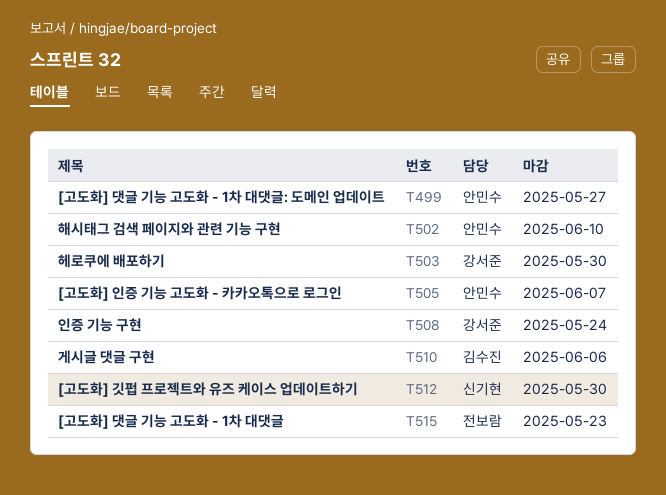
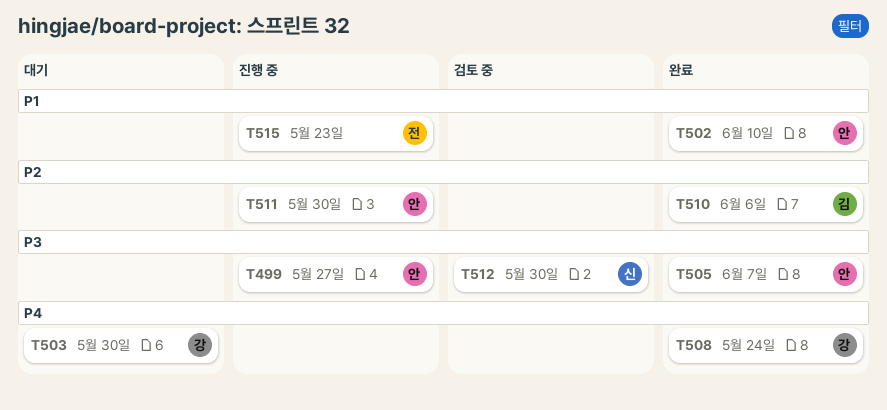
T511: none -> present

